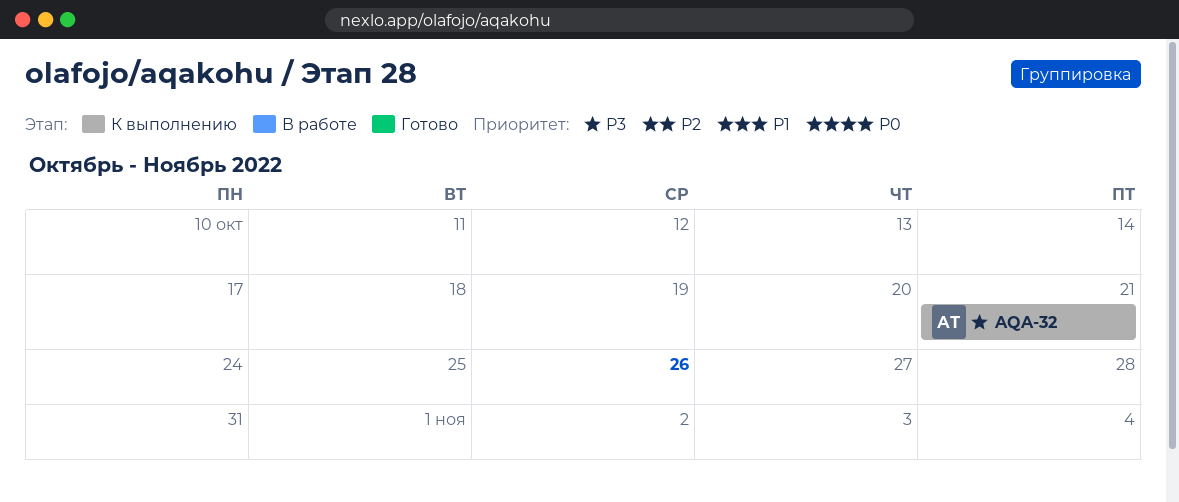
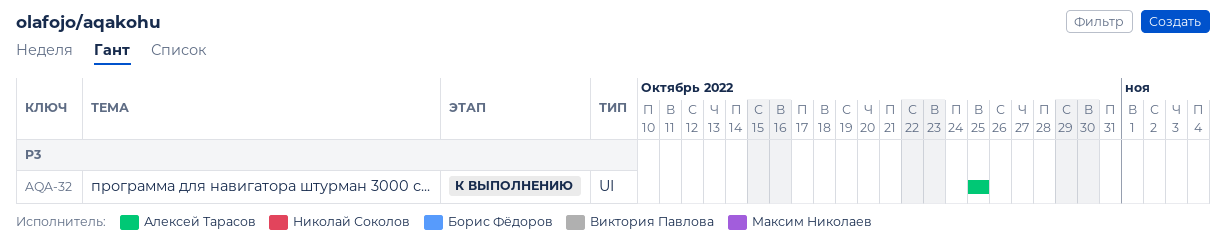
AQA-32, start: Oct 21 -> Oct 25
AQA-32, due: Oct 21 -> Oct 25

